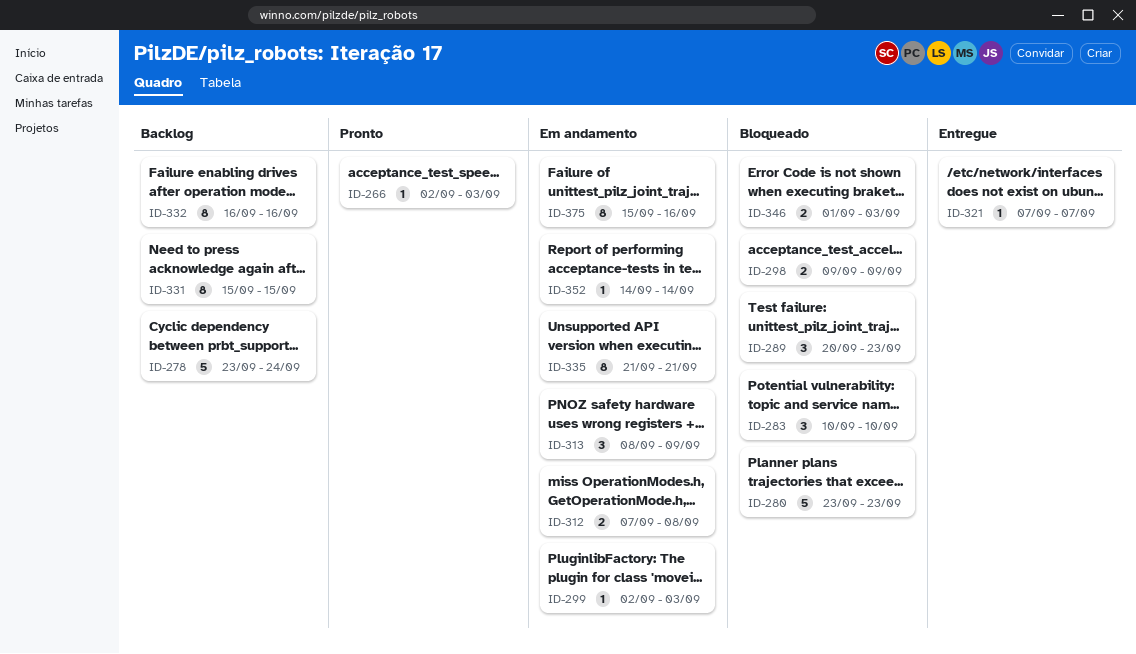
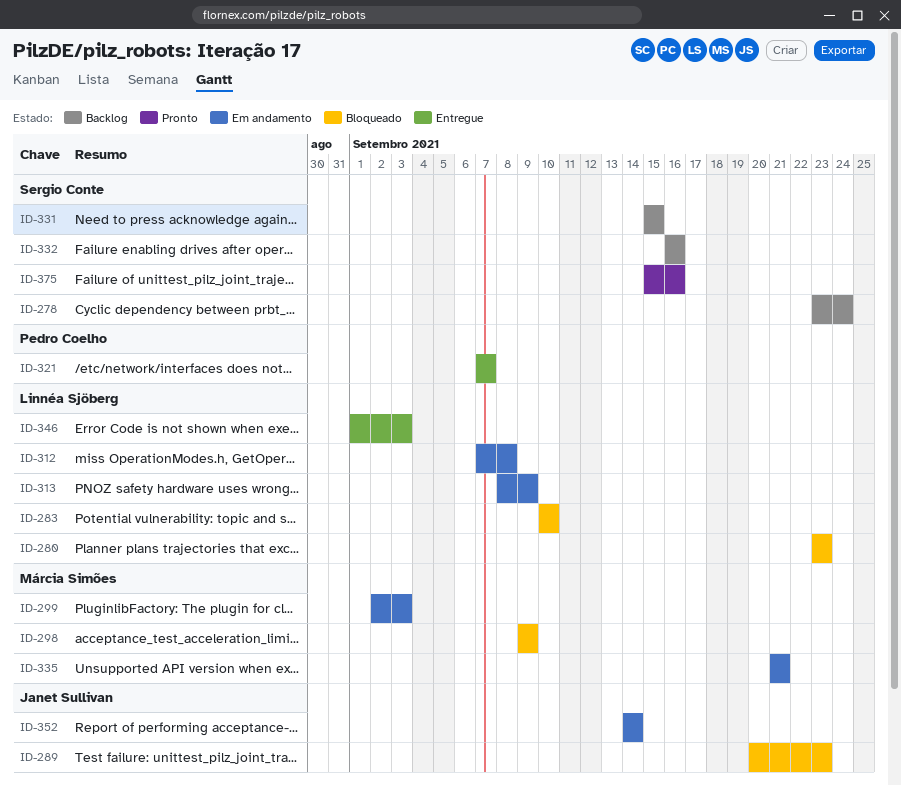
ID-266: present -> none
ID-346, status: Bloqueado -> Entregue
ID-375, status: Em andamento -> Pronto

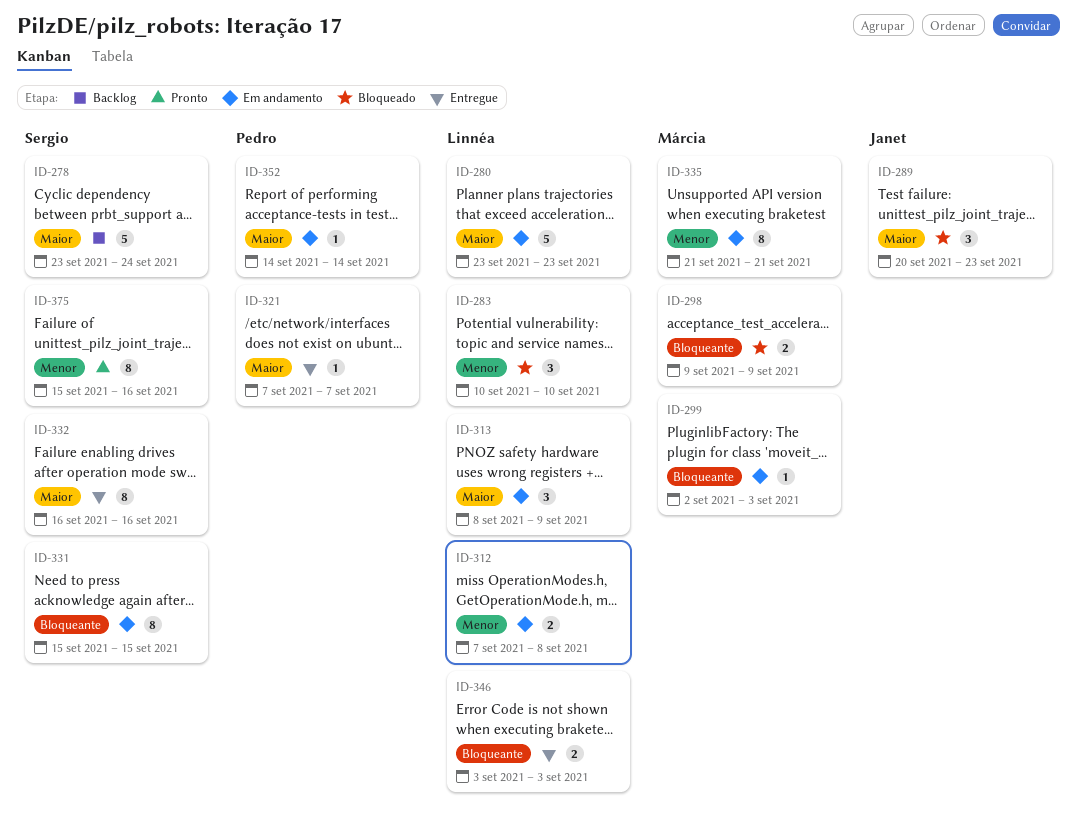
ID-280, status: Bloqueado -> Em andamento
ID-331, status: Backlog -> Em andamento
ID-332, status: Backlog -> Entregue
ID-346, start: Sep 1 -> Sep 3
ID-352, owner: Janet Sullivan -> Pedro Coelho

